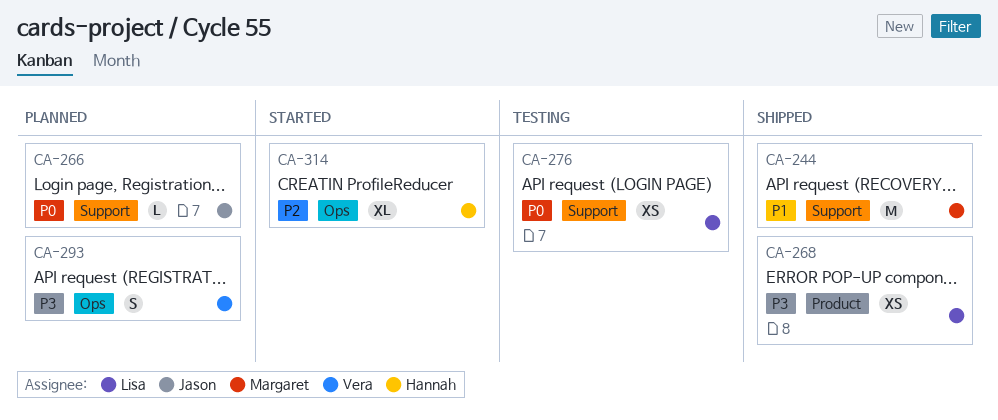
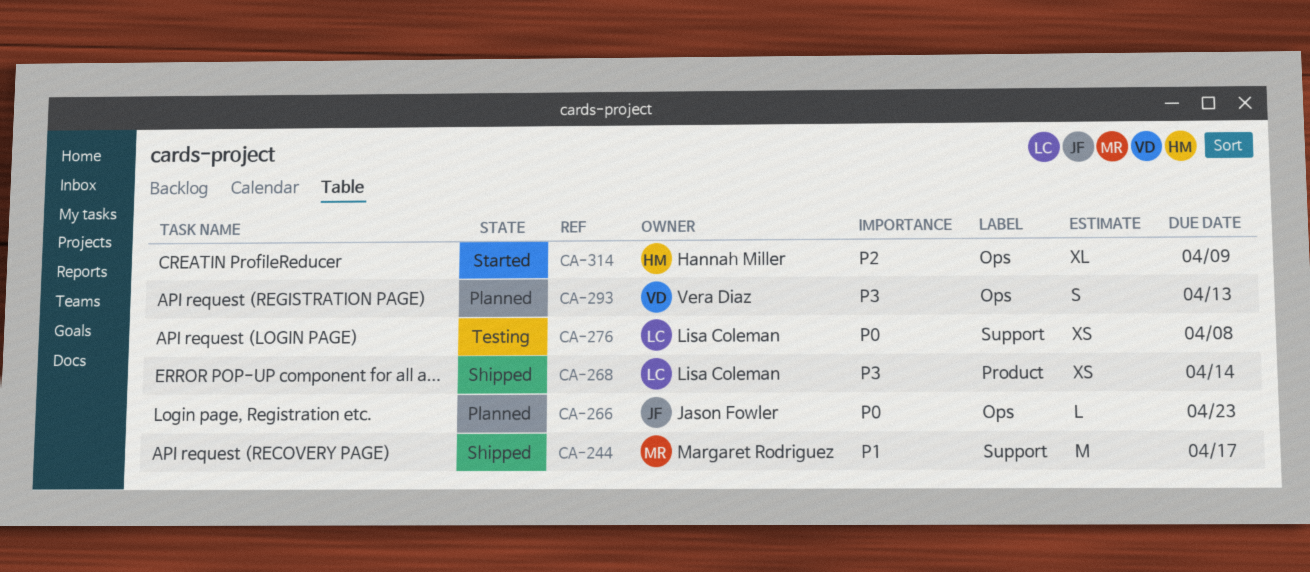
CA-266, label: Support -> Ops

